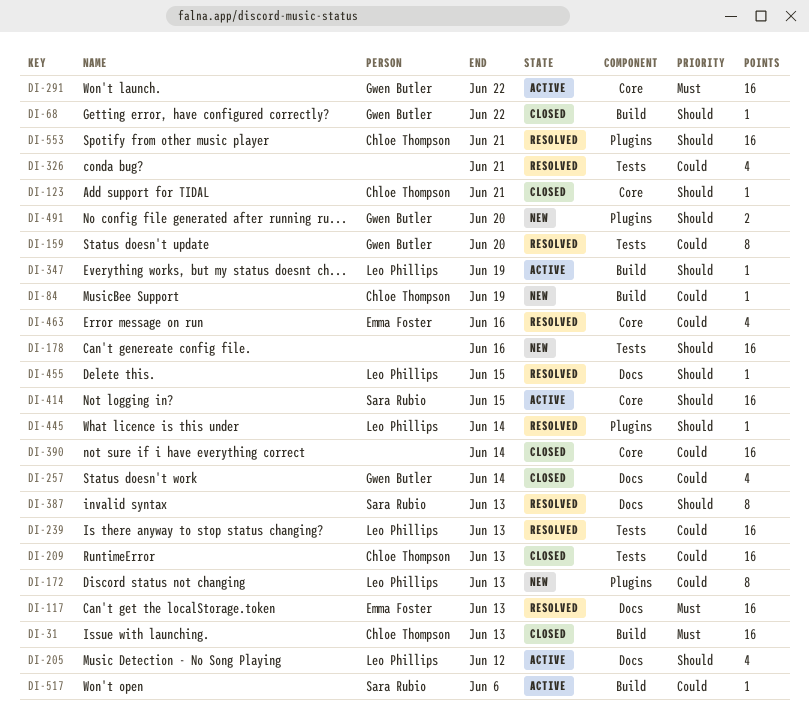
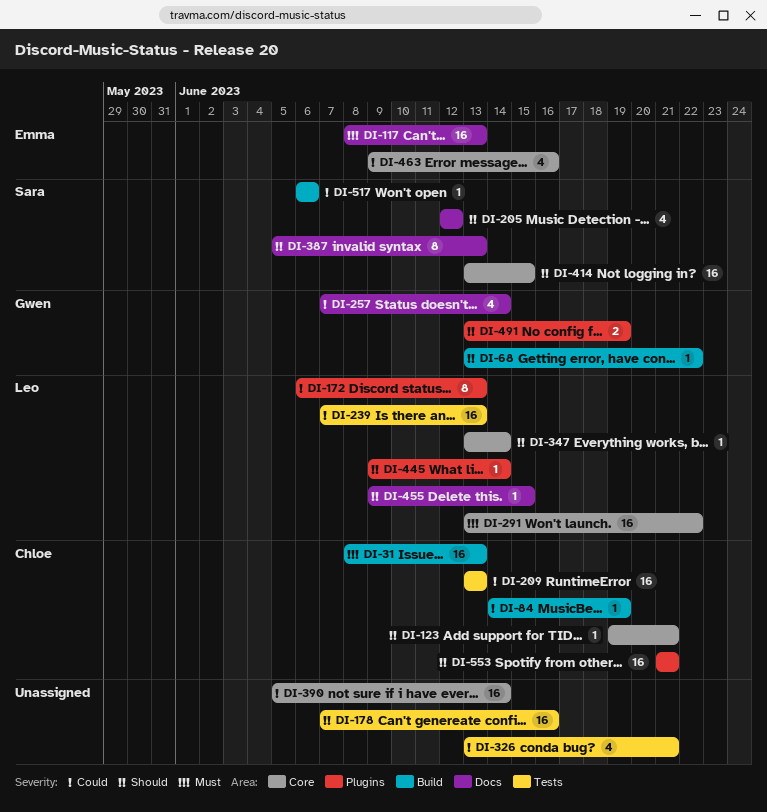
DI-159: present -> none
DI-205, owner: Leo Phillips -> Sara Rubio
DI-291, owner: Gwen Butler -> Leo Phillips
DI-347, label: Build -> Core
DI-347, due: Jun 19 -> Jun 14
DI-491, due: Jun 20 -> Jun 19

